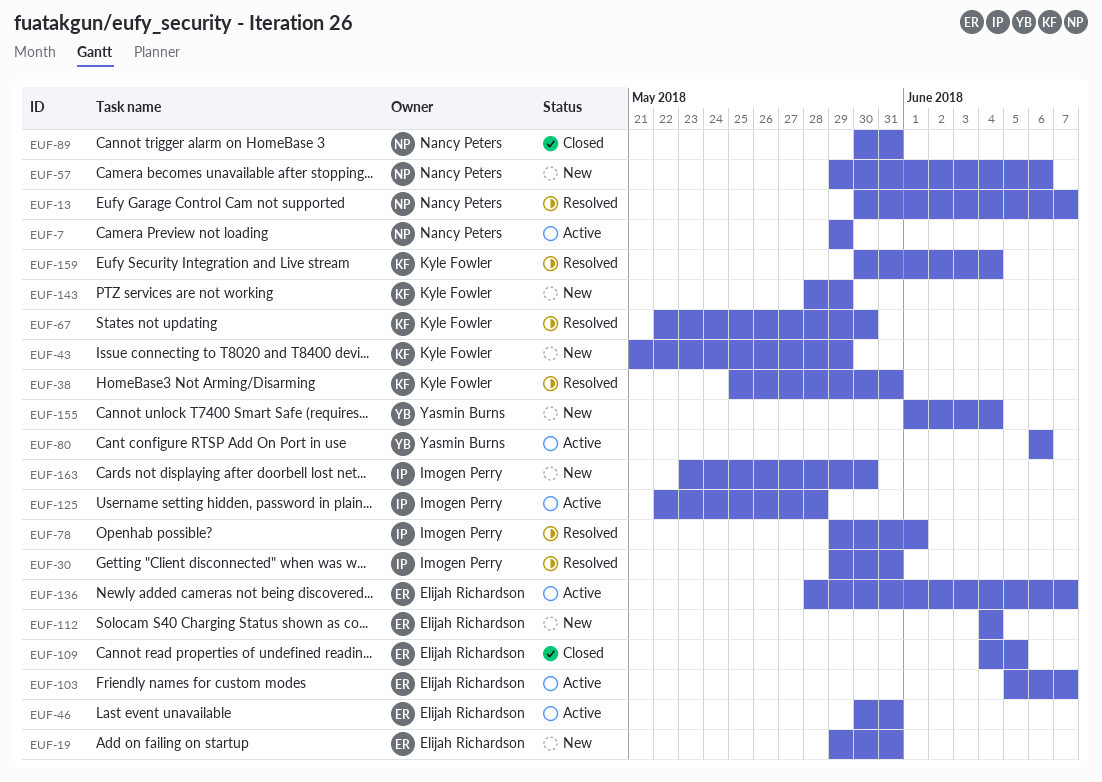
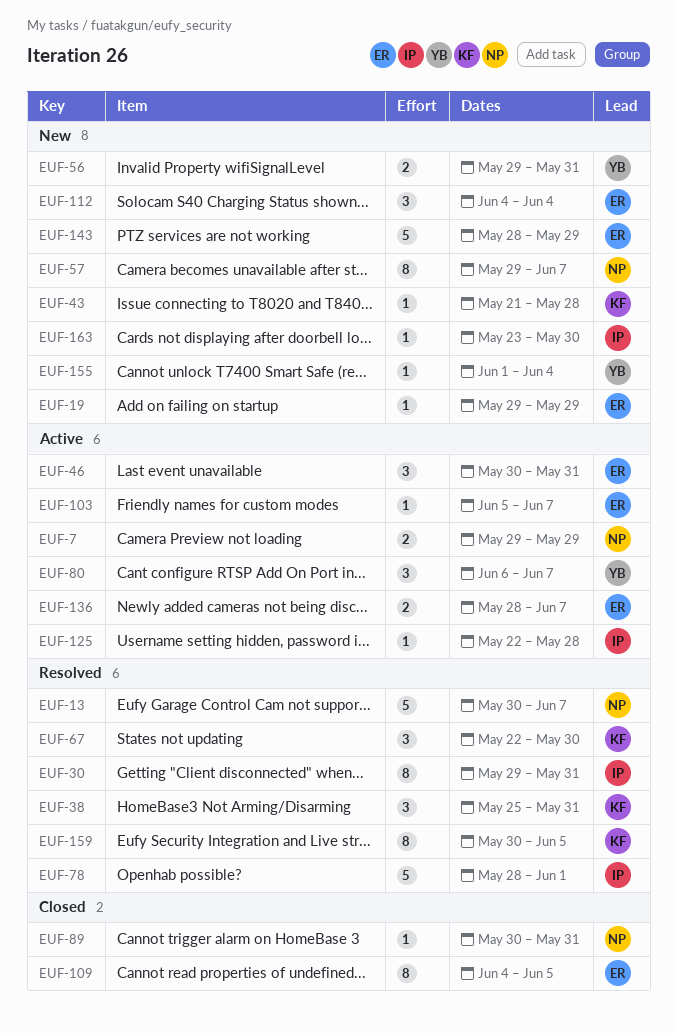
EUF-19, due: May 31 -> May 29
EUF-43, due: May 29 -> May 28
EUF-56: none -> present
EUF-57, due: Jun 6 -> Jun 7
EUF-78, start: May 29 -> May 28
EUF-80, due: Jun 6 -> Jun 7
EUF-143, owner: Kyle Fowler -> Elijah Richardson
EUF-159, due: Jun 4 -> Jun 5

